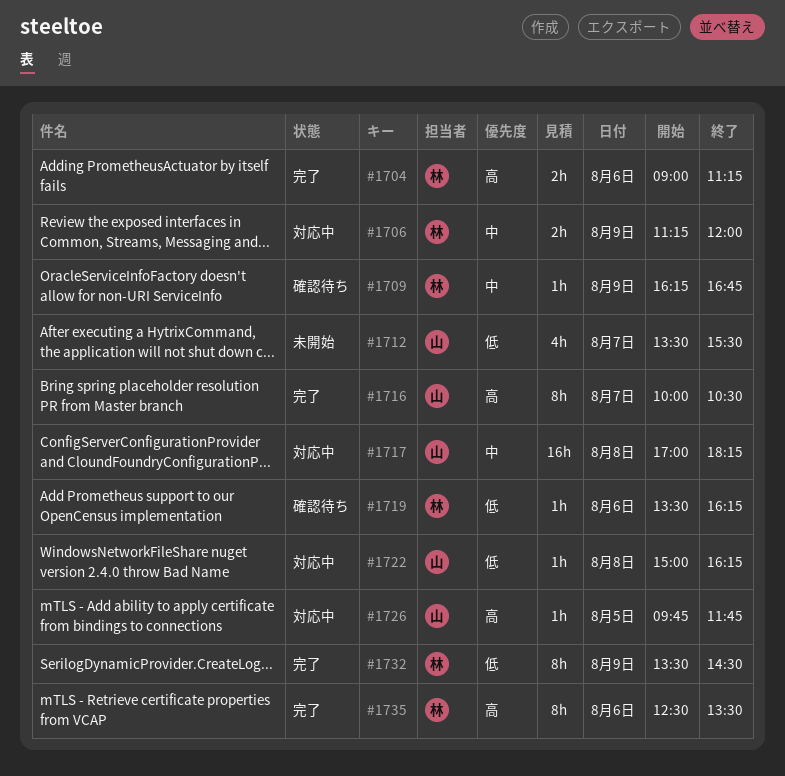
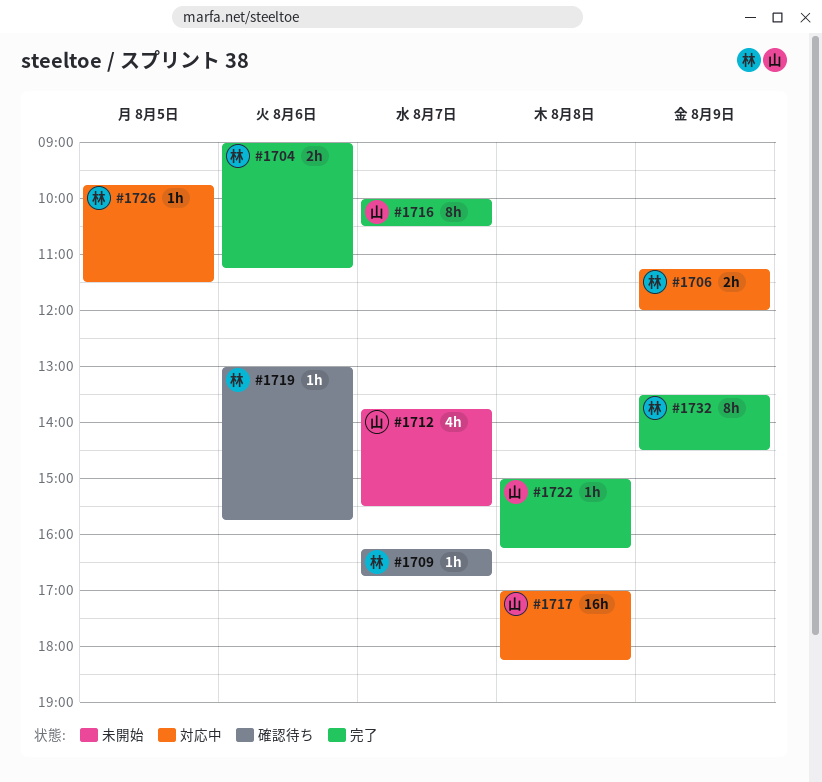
#1709, day: Aug 9 -> Aug 7
#1712, begins: 13:30 -> 13:45
#1719, begins: 13:30 -> 13:00
#1719, ends: 16:15 -> 15:45
#1722, status: 対応中 -> 完了
#1726, owner: 山 -> 林
#1726, ends: 11:45 -> 11:30
#1735: present -> none

